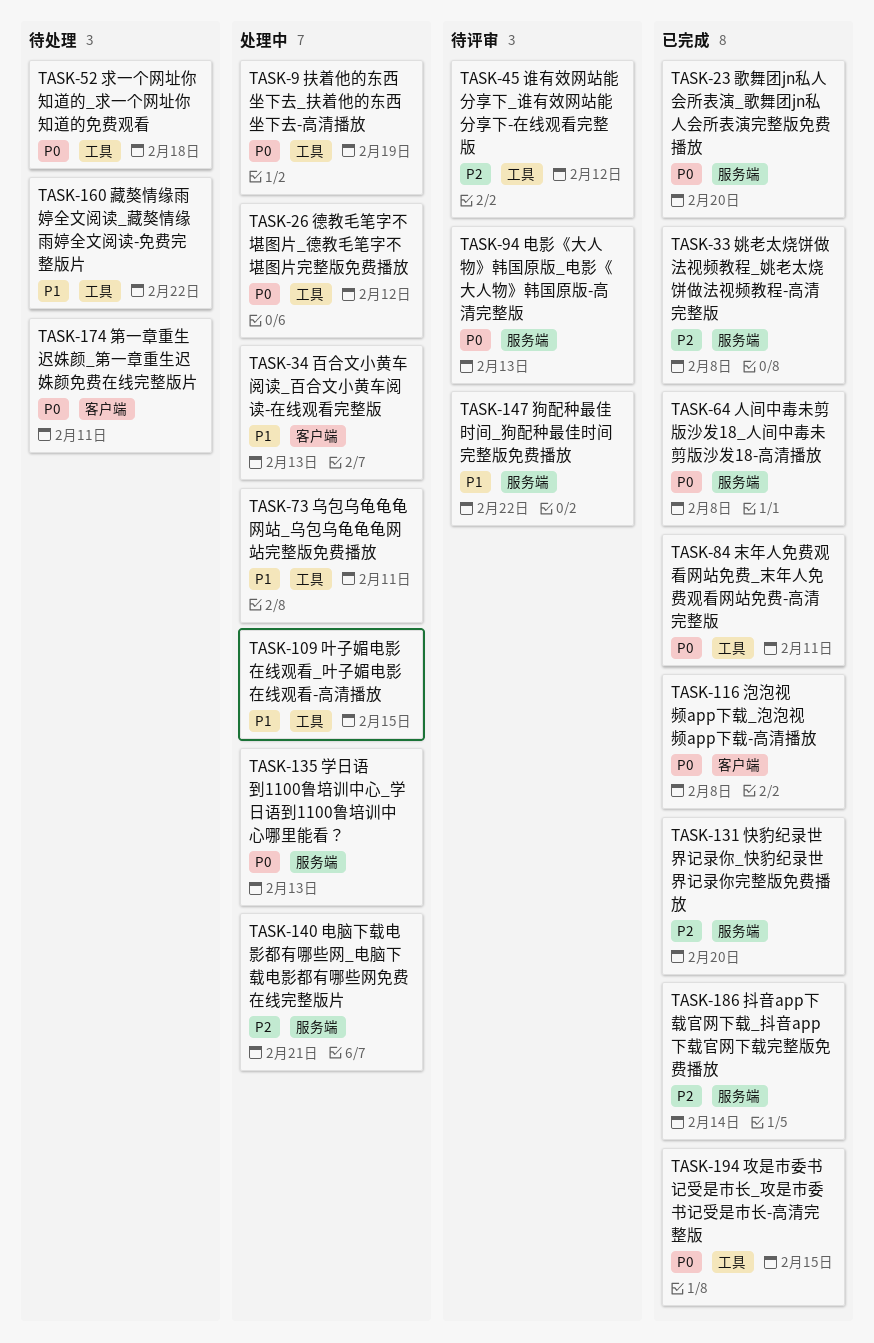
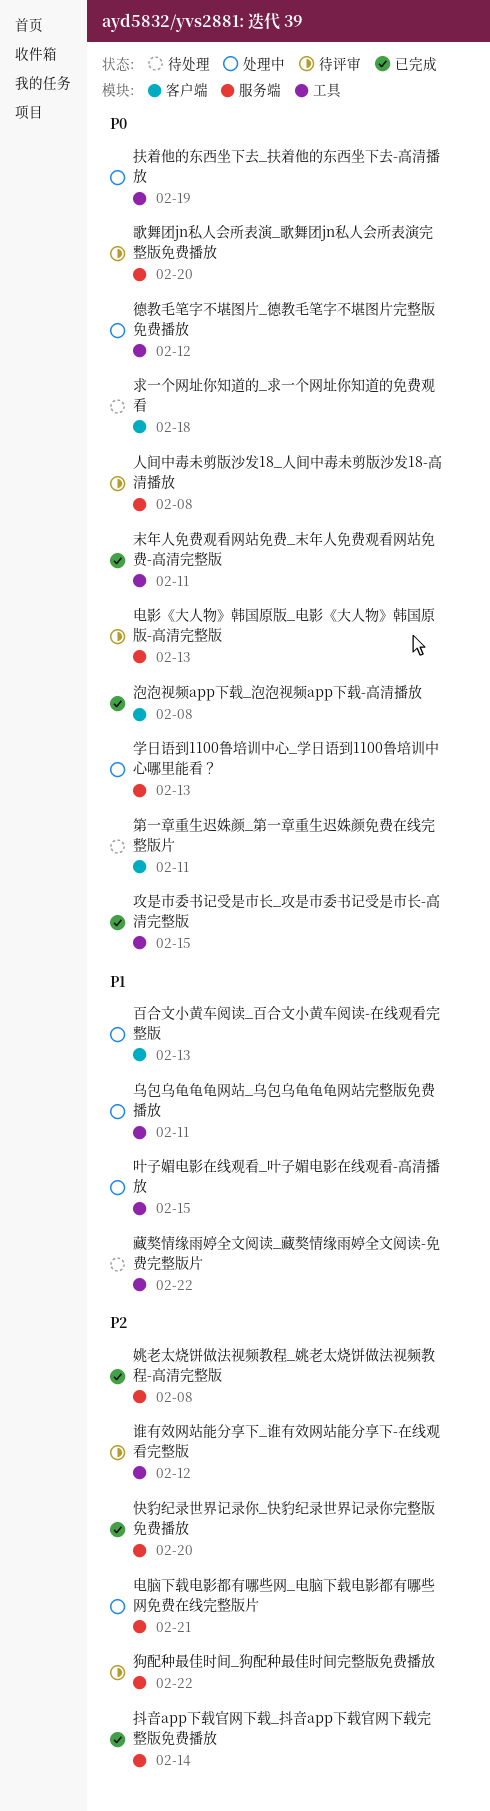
人间中毒未剪版沙发18_人间中毒未剪版沙发18-高清播放, status: 已完成 -> 待评审
歌舞团jn私人会所表演_歌舞团jn私人会所表演完整版免费播放, status: 已完成 -> 待评审
求一个网址你知道的_求一个网址你知道的免费观看, label: 工具 -> 客户端
狗配种最佳时间_狗配种最佳时间完整版免费播放, priority: P1 -> P2

